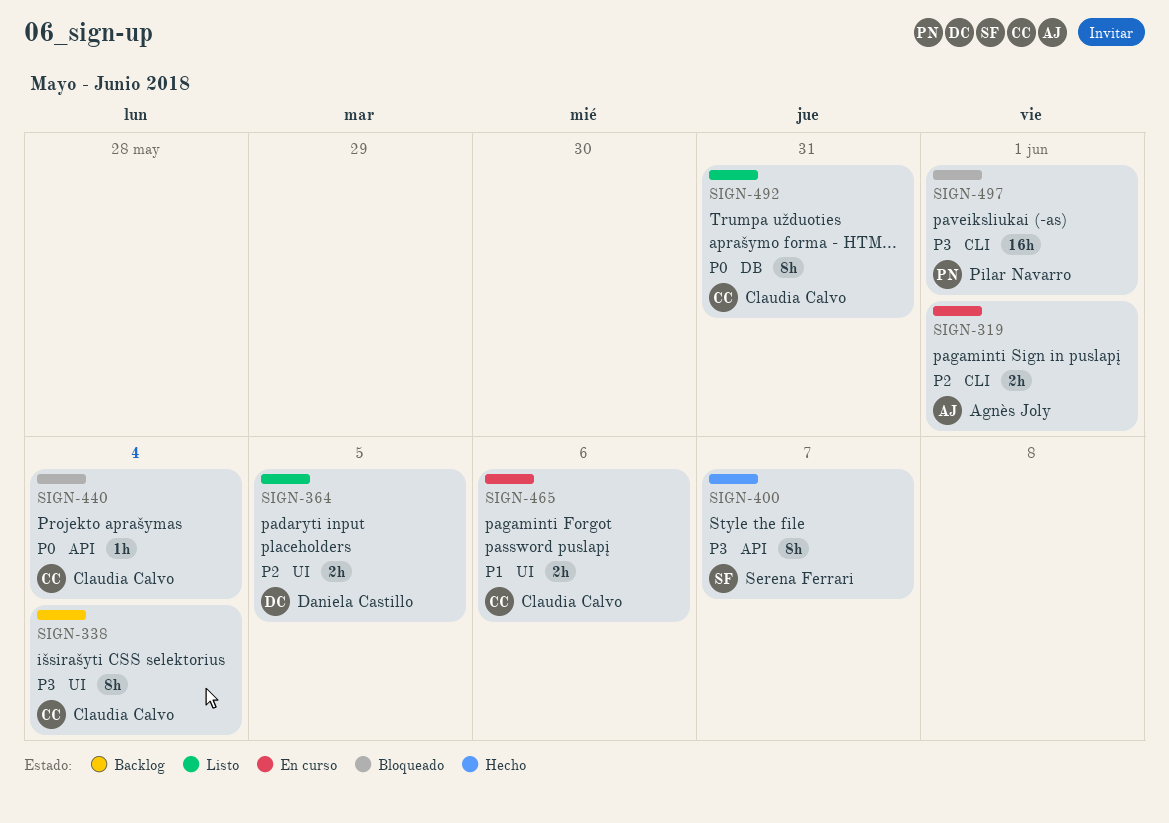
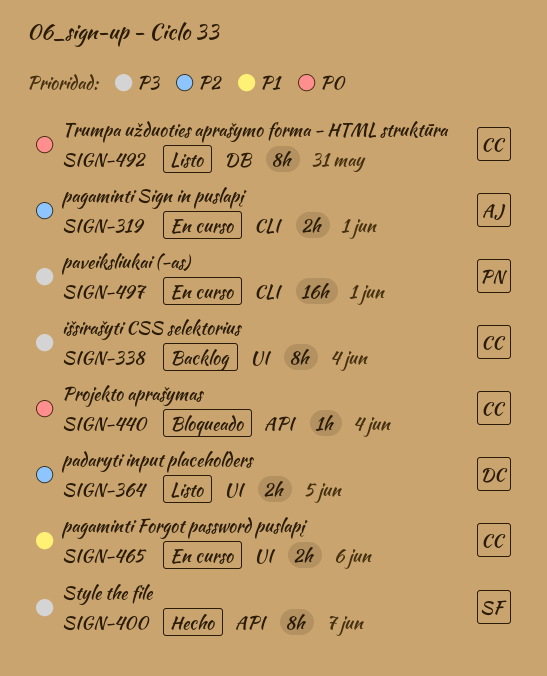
SIGN-497, status: Bloqueado -> En curso

